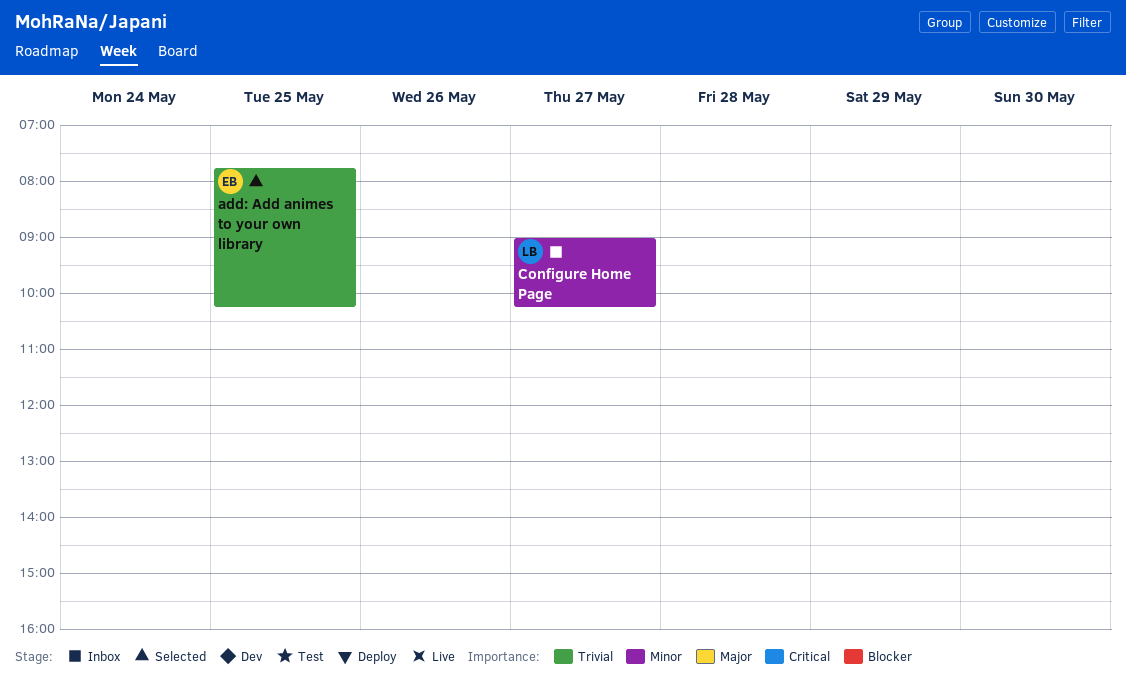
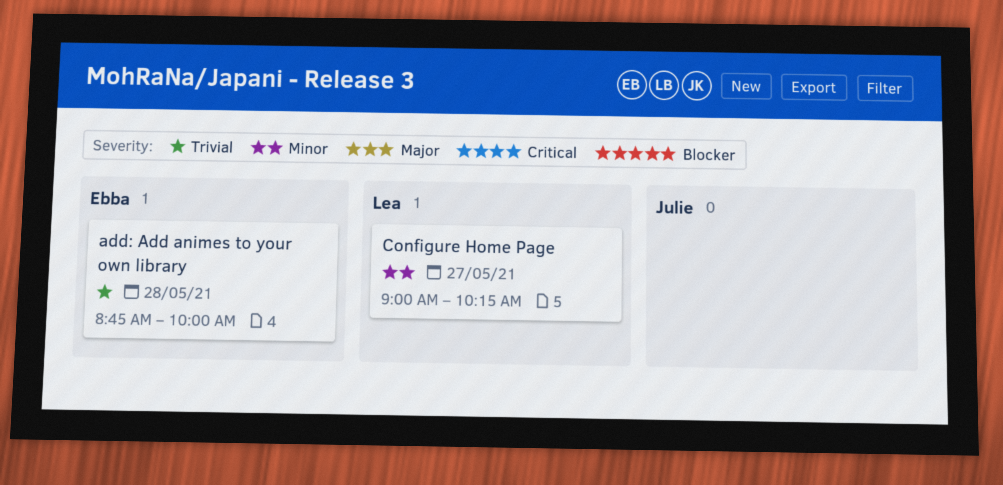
add: Add animes to your own library, day: May 25 -> May 28
add: Add animes to your own library, begins: 07:45 -> 08:45
add: Add animes to your own library, ends: 10:15 -> 10:00

